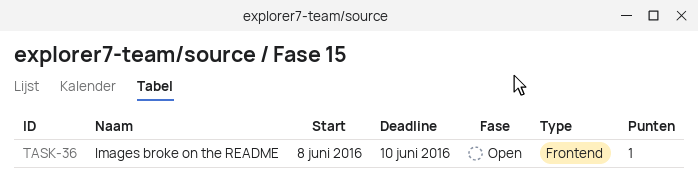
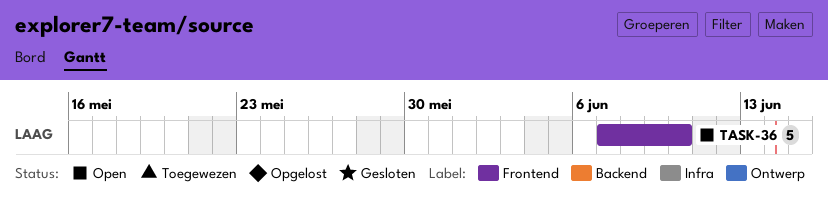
TASK-36, estimate: 1 -> 5
TASK-36, start: Jun 8 -> Jun 7

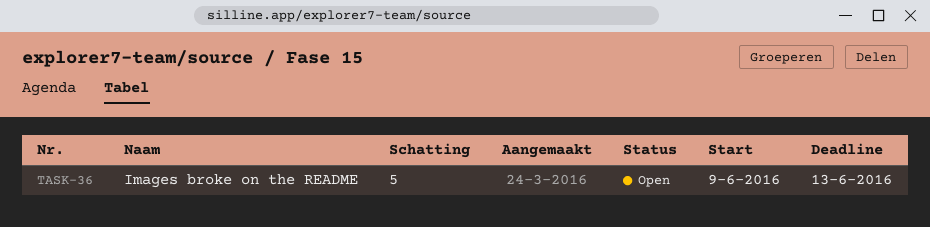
TASK-36, start: Jun 7 -> Jun 9
TASK-36, due: Jun 10 -> Jun 13

